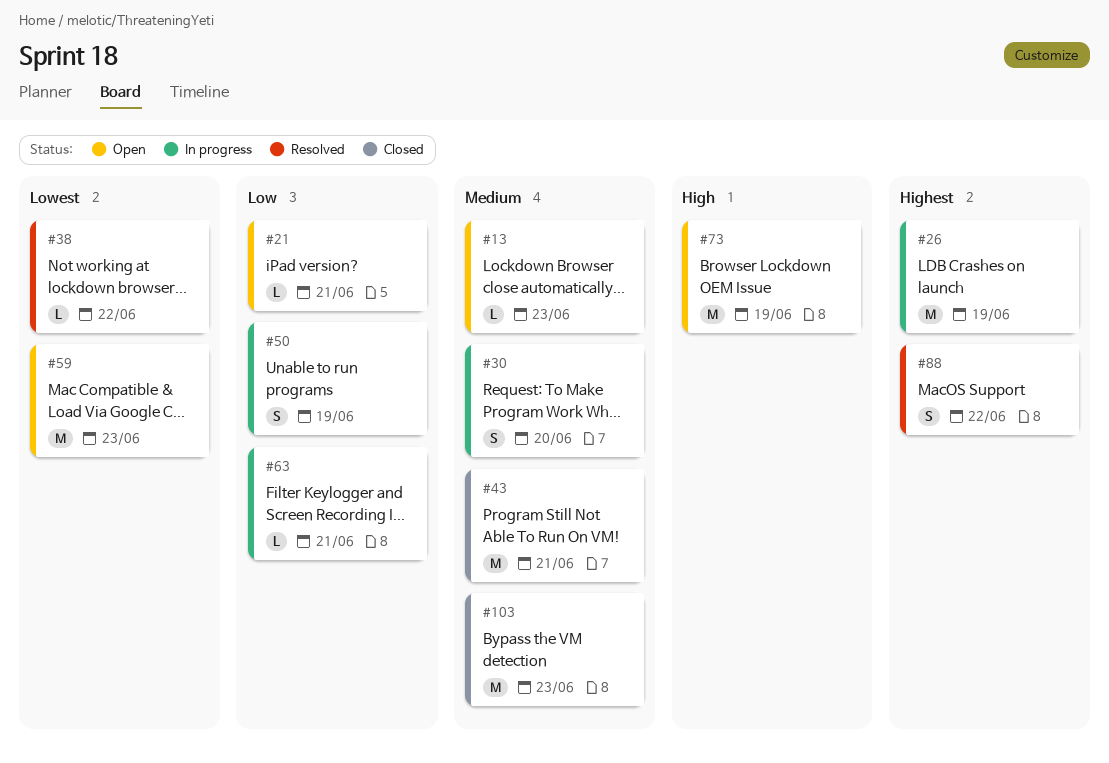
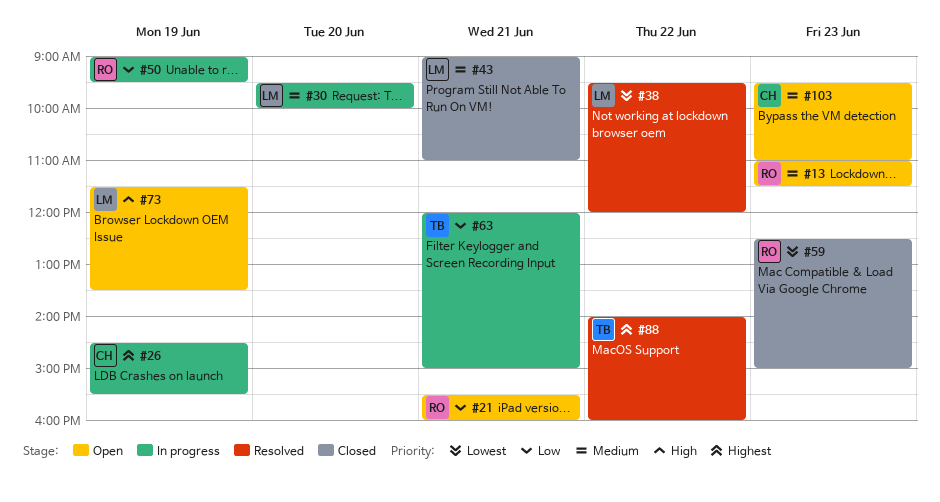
#59, status: Open -> Closed
#103, status: Closed -> Open

